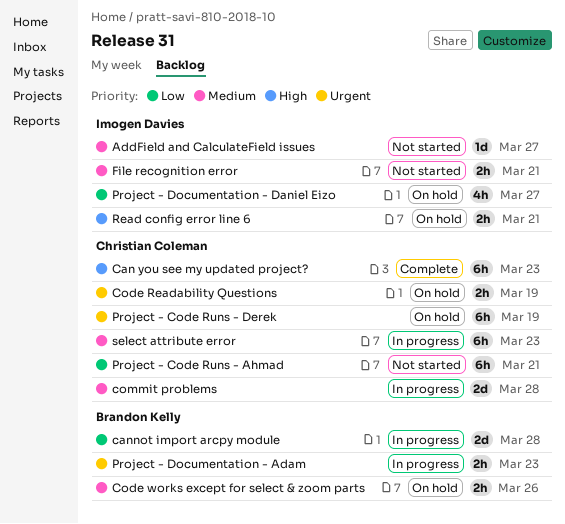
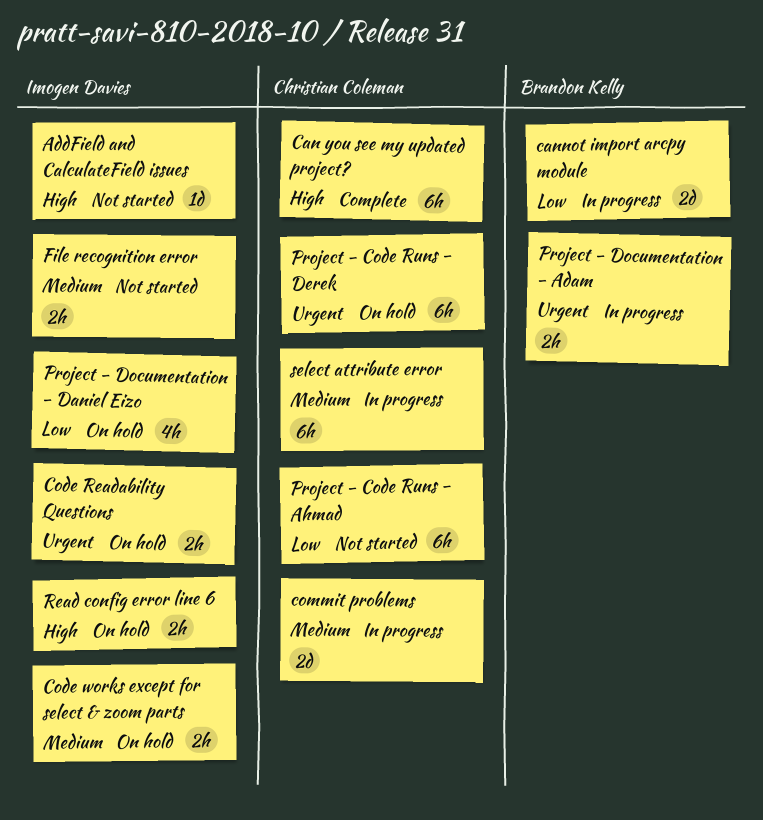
AddField and CalculateField issues, priority: Medium -> High
Code Readability Questions, owner: Christian Coleman -> Imogen Davies
Code works except for select & zoom parts, owner: Brandon Kelly -> Imogen Davies

